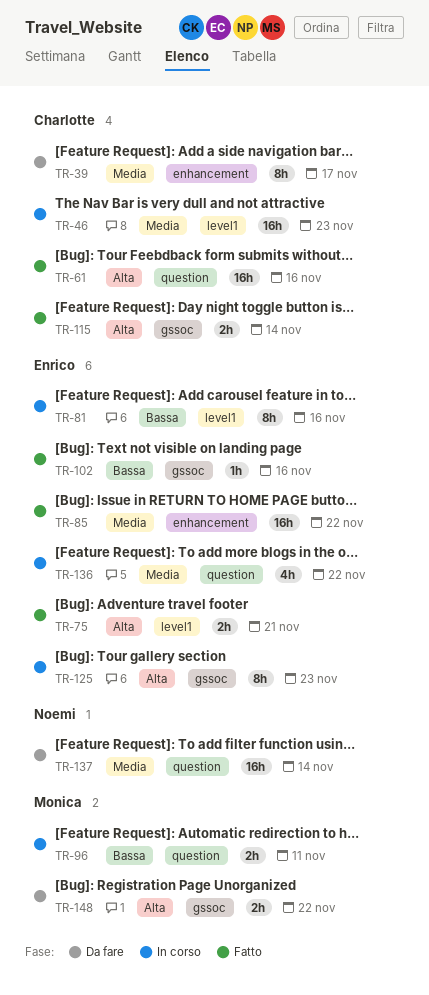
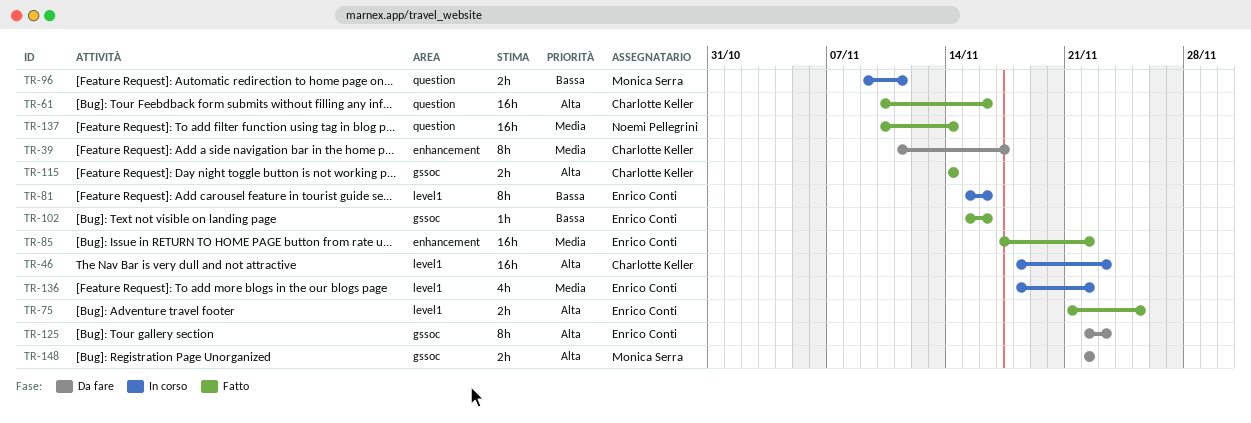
TR-46, priority: Media -> Alta
TR-75, due: Nov 21 -> Nov 25
TR-125, status: In corso -> Da fare
TR-136, label: question -> level1
TR-137, status: Da fare -> Fatto

